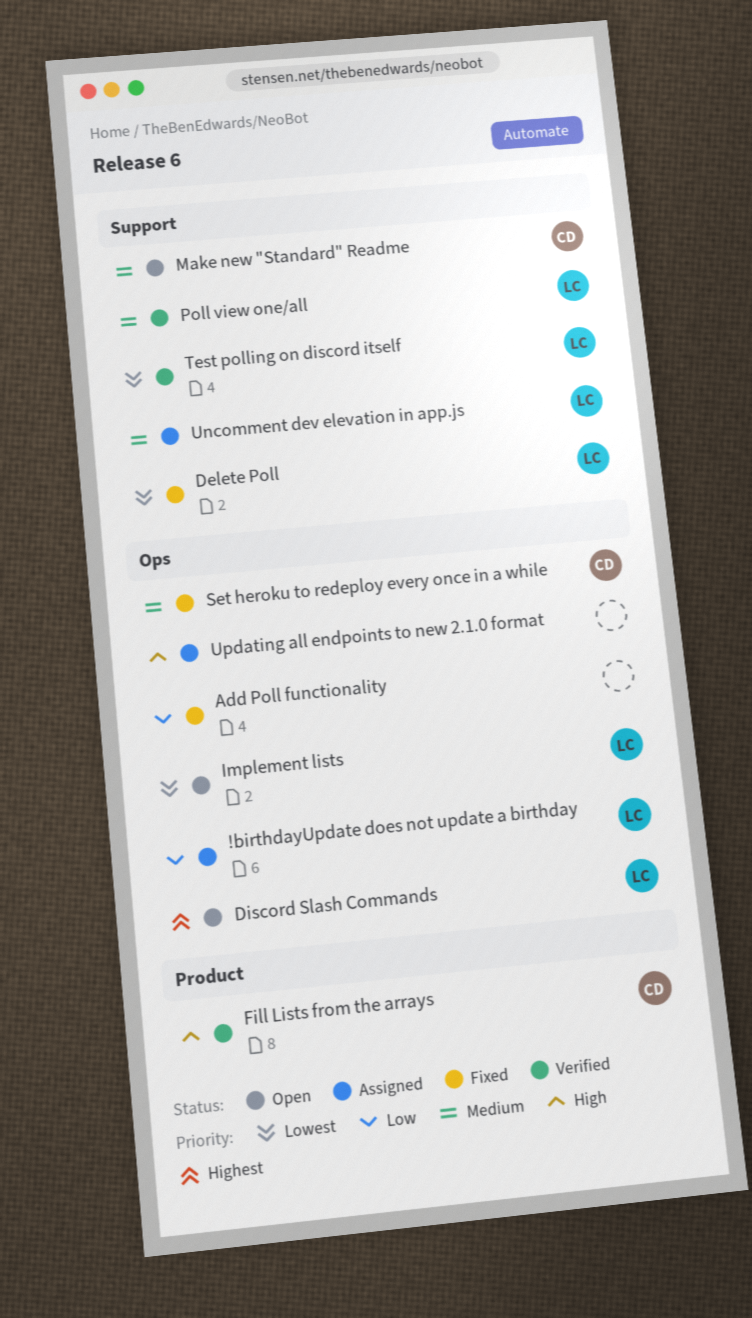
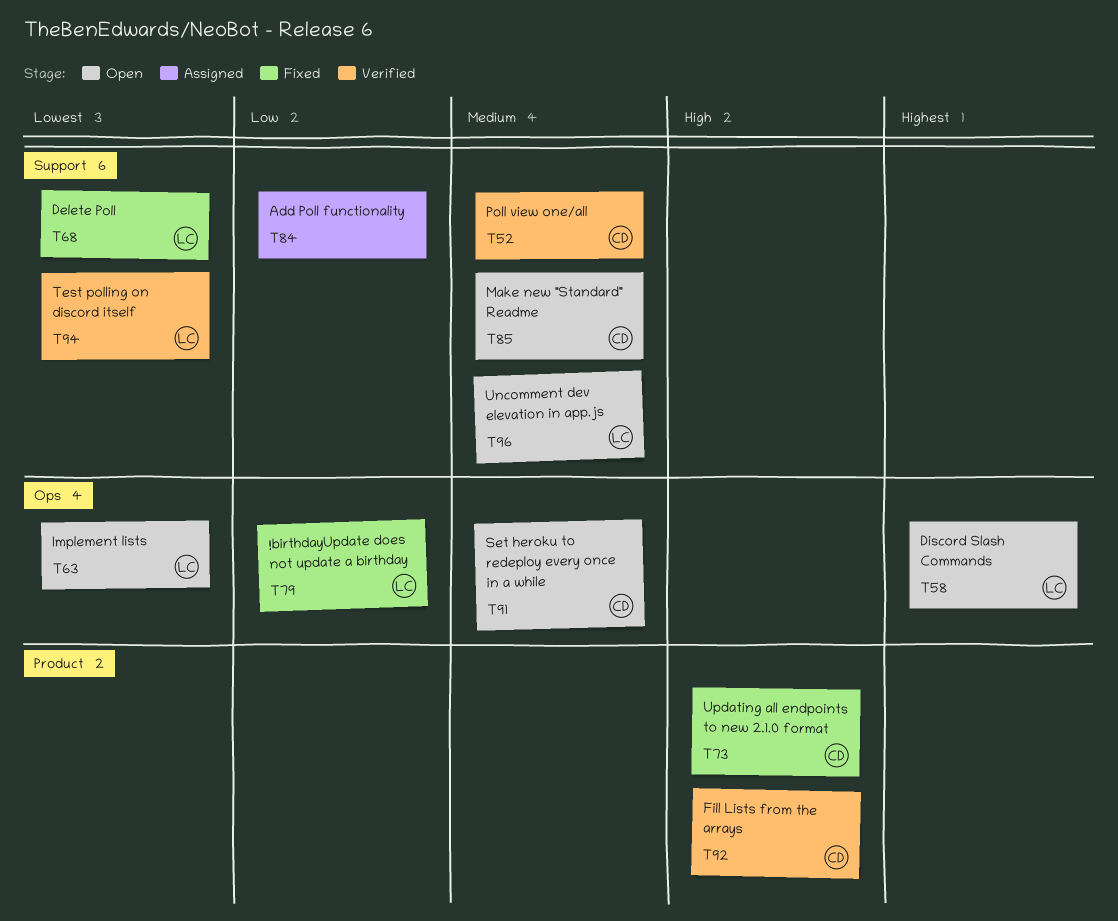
!birthdayUpdate does not update a birthday, status: Assigned -> Fixed
Add Poll functionality, status: Fixed -> Assigned
Add Poll functionality, label: Ops -> Support
Poll view one/all, owner: LC -> CD
Set heroku to redeploy every once in a while, status: Fixed -> Open
Uncomment dev elevation in app.js, status: Assigned -> Open
Updating all endpoints to new 2.1.0 format, status: Assigned -> Fixed
Updating all endpoints to new 2.1.0 format, owner: none -> CD
Updating all endpoints to new 2.1.0 format, label: Ops -> Product

